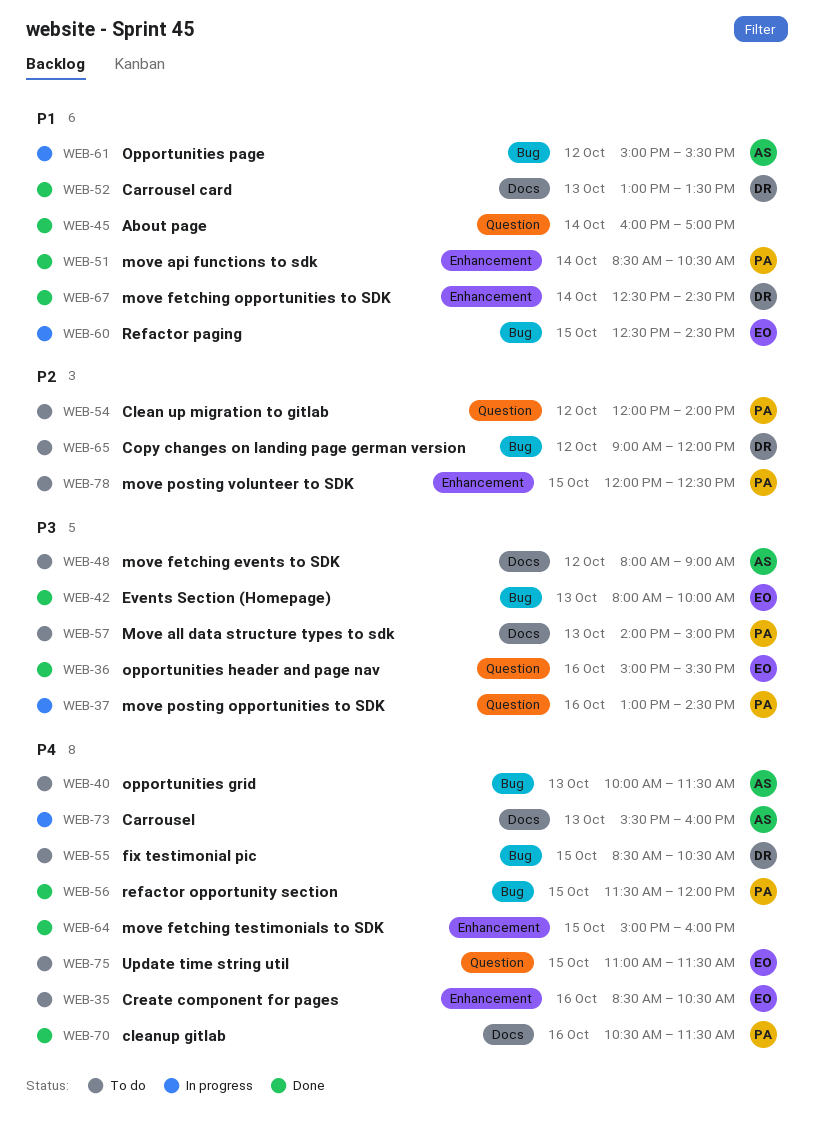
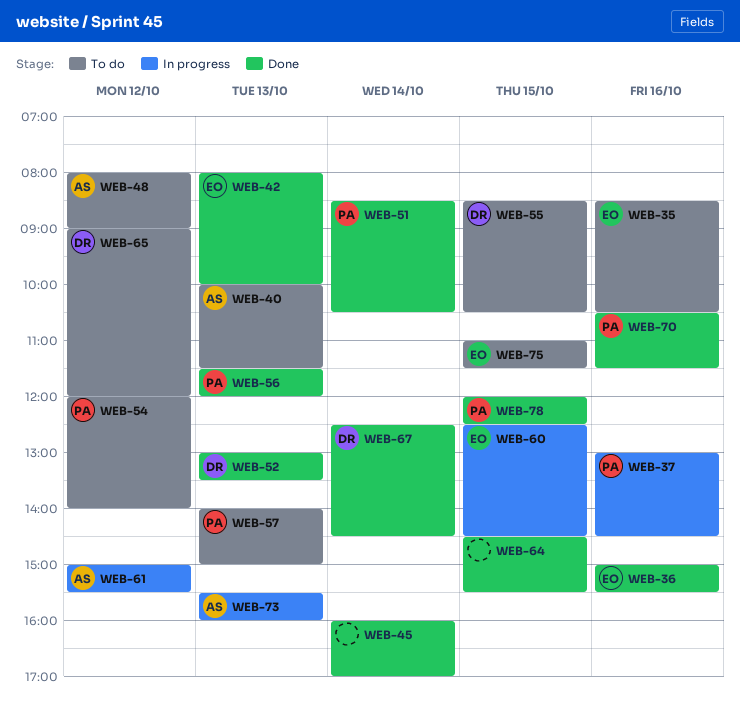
WEB-56, day: Oct 15 -> Oct 13
WEB-64, begins: 15:00 -> 14:30
WEB-64, ends: 16:00 -> 15:30
WEB-78, status: To do -> Done

